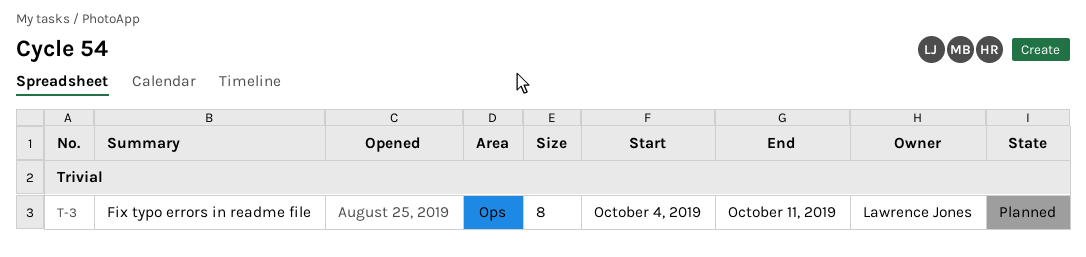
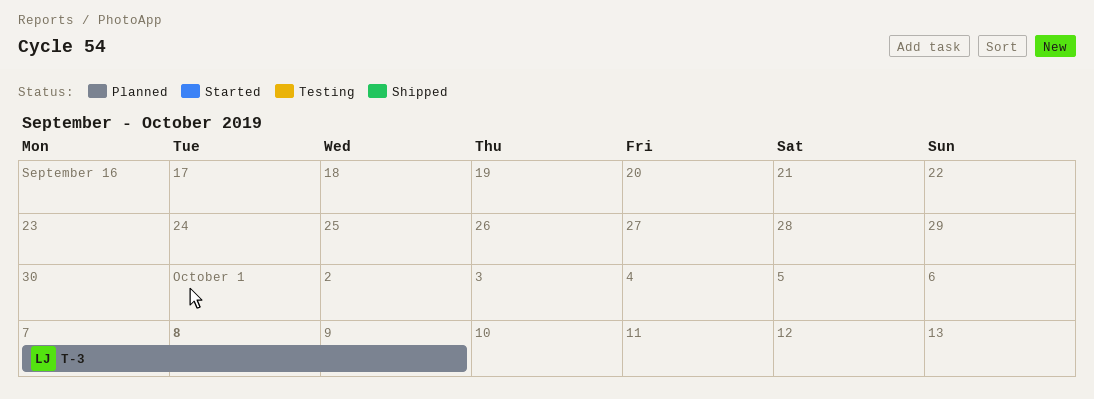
T-3, start: Oct 4 -> Oct 7
T-3, due: Oct 11 -> Oct 9

